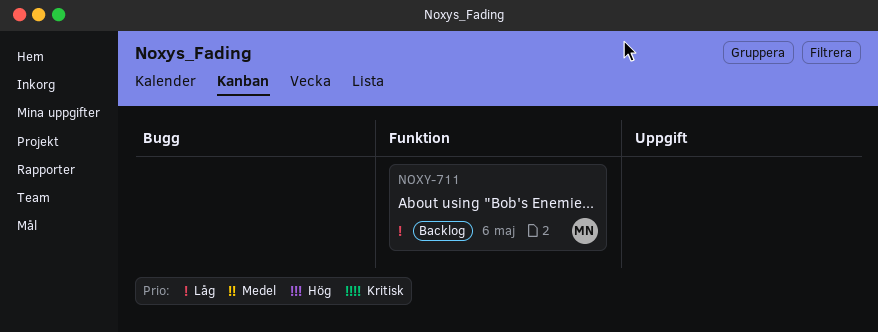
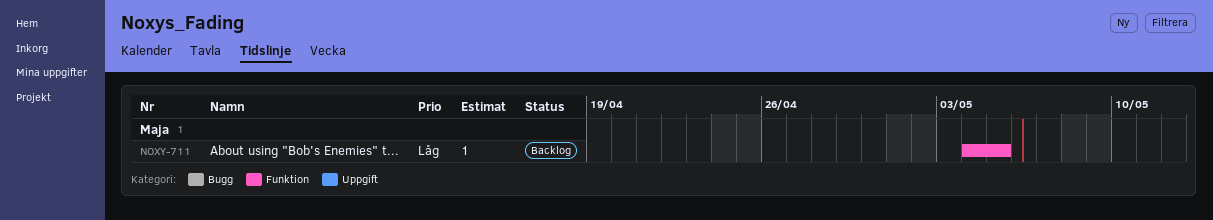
NOXY-711, due: May 6 -> May 5

